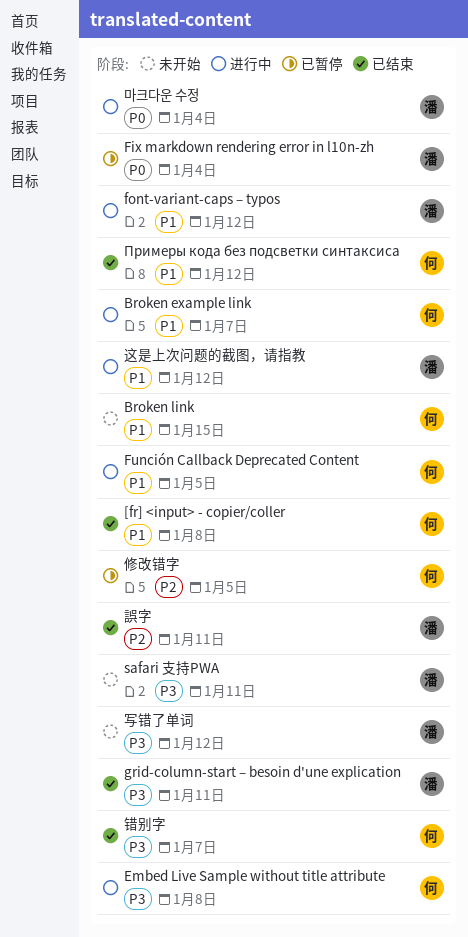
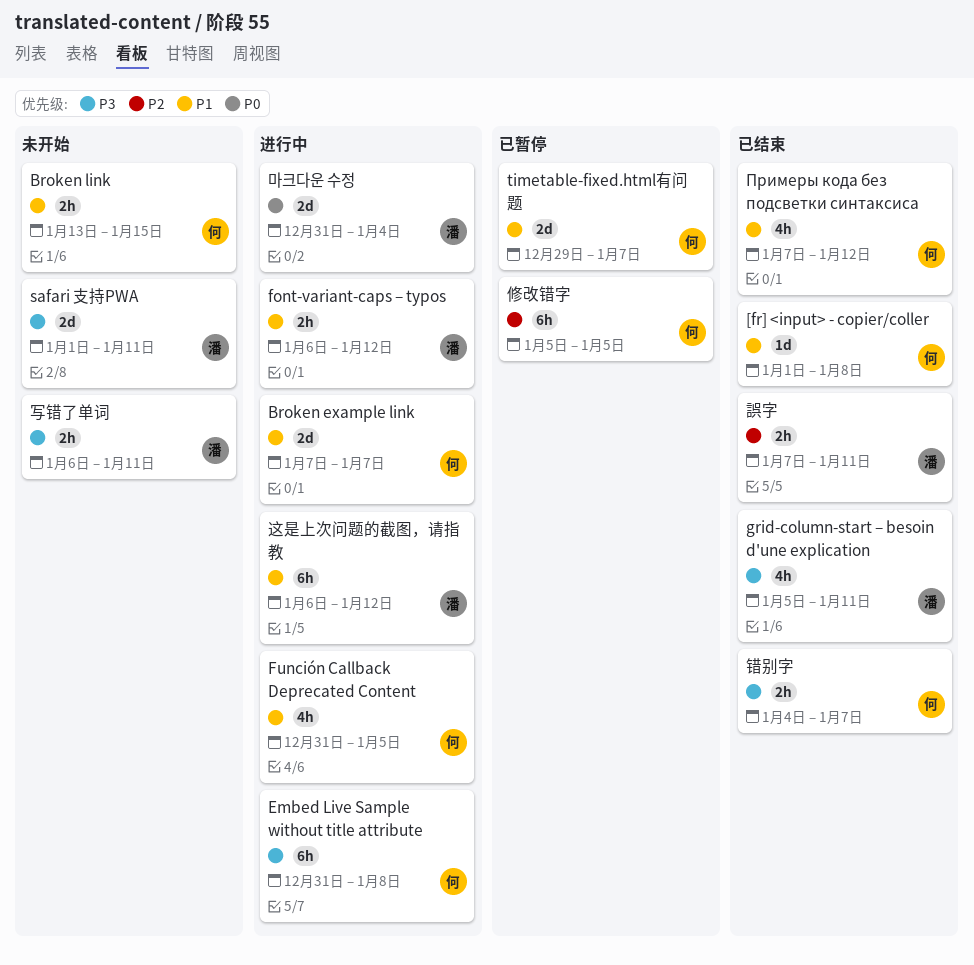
Fix markdown rendering error in l10n-zh: present -> none
timetable-fixed.html有问题: none -> present
写错了单词, due: Jan 12 -> Jan 11

